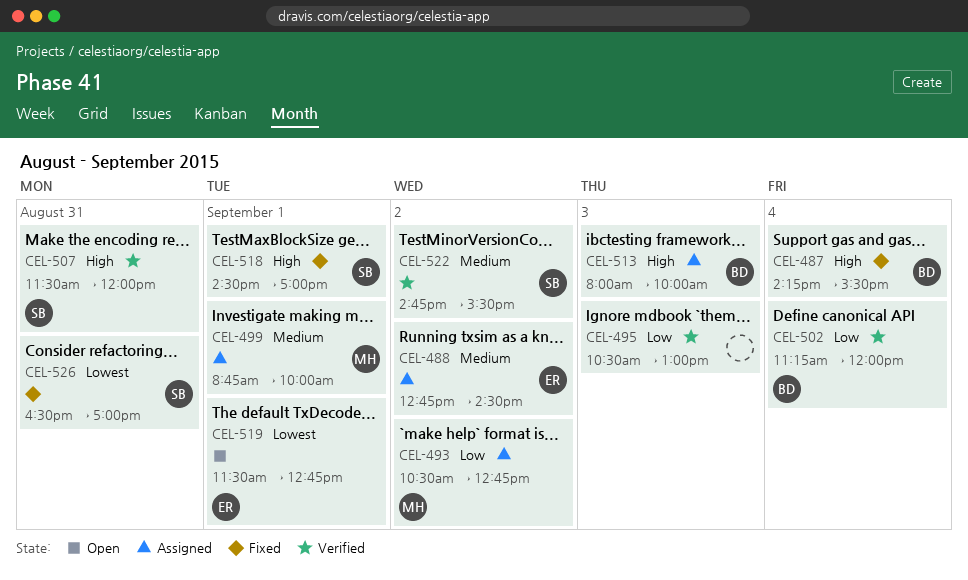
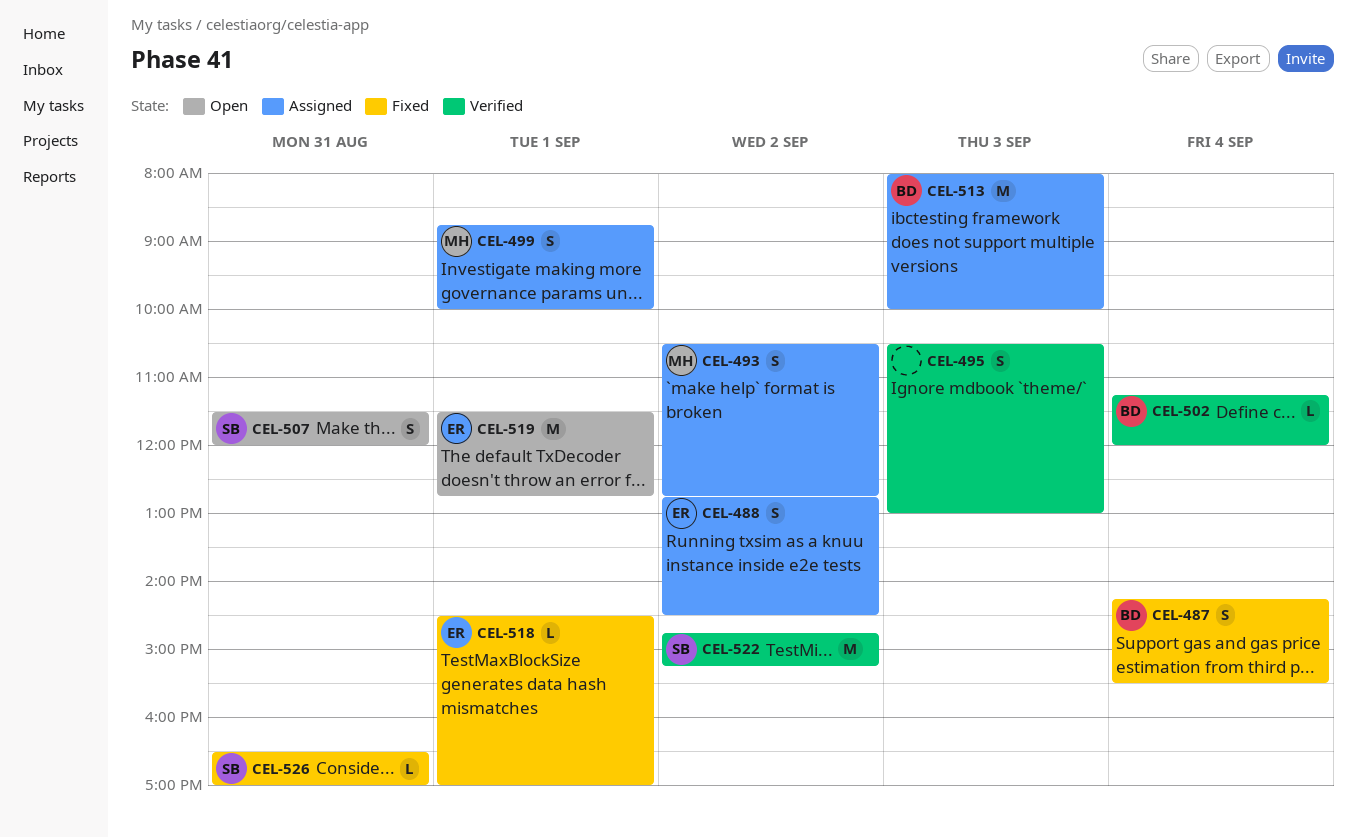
CEL-507, status: Verified -> Open
CEL-518, owner: SB -> ER
CEL-522, ends: 15:30 -> 15:15

